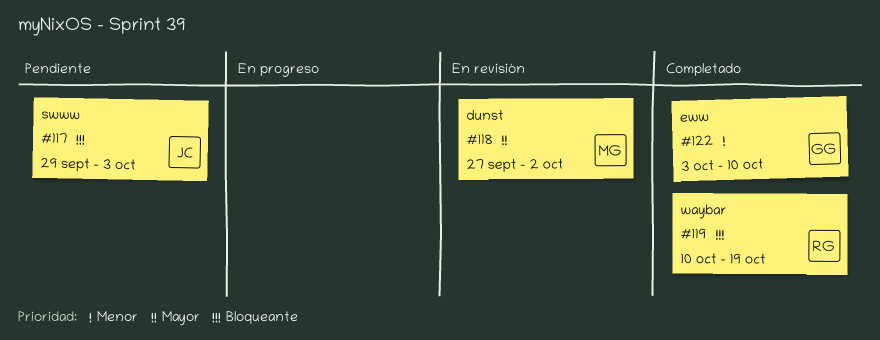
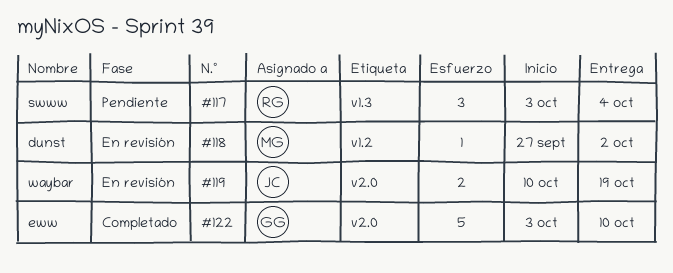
#117, owner: JC -> RG
#117, start: Sep 29 -> Oct 3
#117, due: Oct 3 -> Oct 4
#119, status: Completado -> En revisión
#119, owner: RG -> JC

